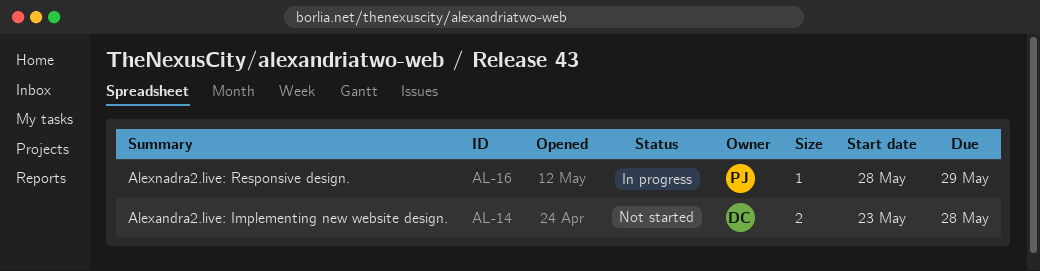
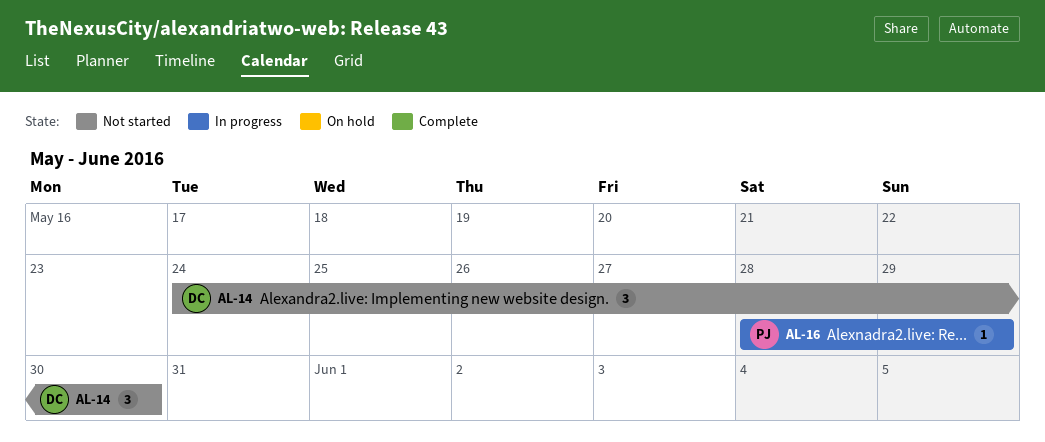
AL-14, estimate: 2 -> 3
AL-14, start: May 23 -> May 24
AL-14, due: May 28 -> May 30

